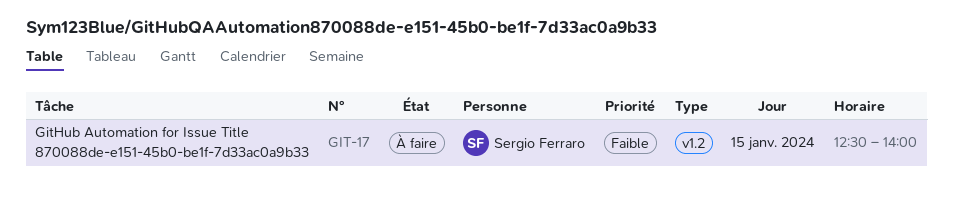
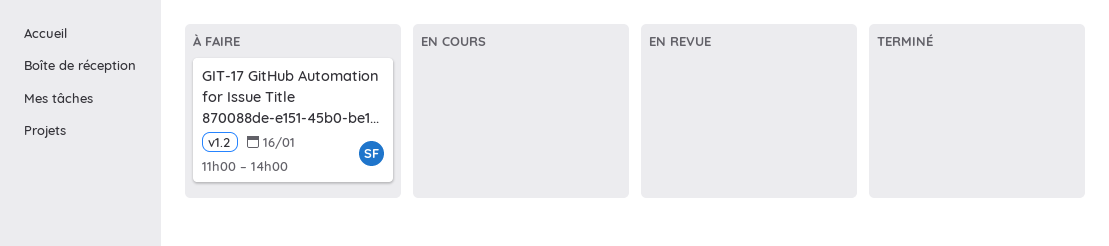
GIT-17, day: Jan 15 -> Jan 16
GIT-17, begins: 12:30 -> 11:00

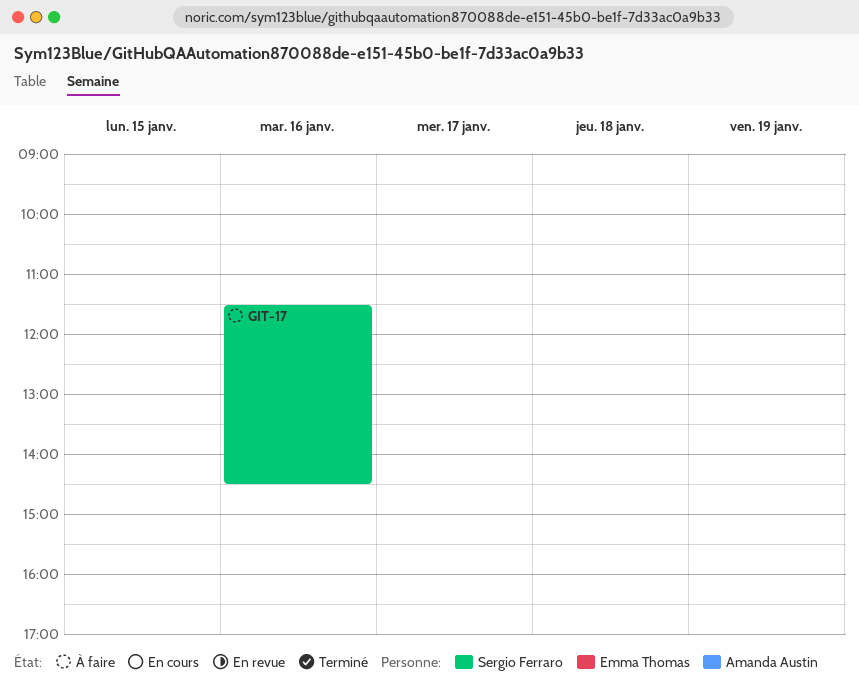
GIT-17, begins: 11:00 -> 11:30
GIT-17, ends: 14:00 -> 14:30

